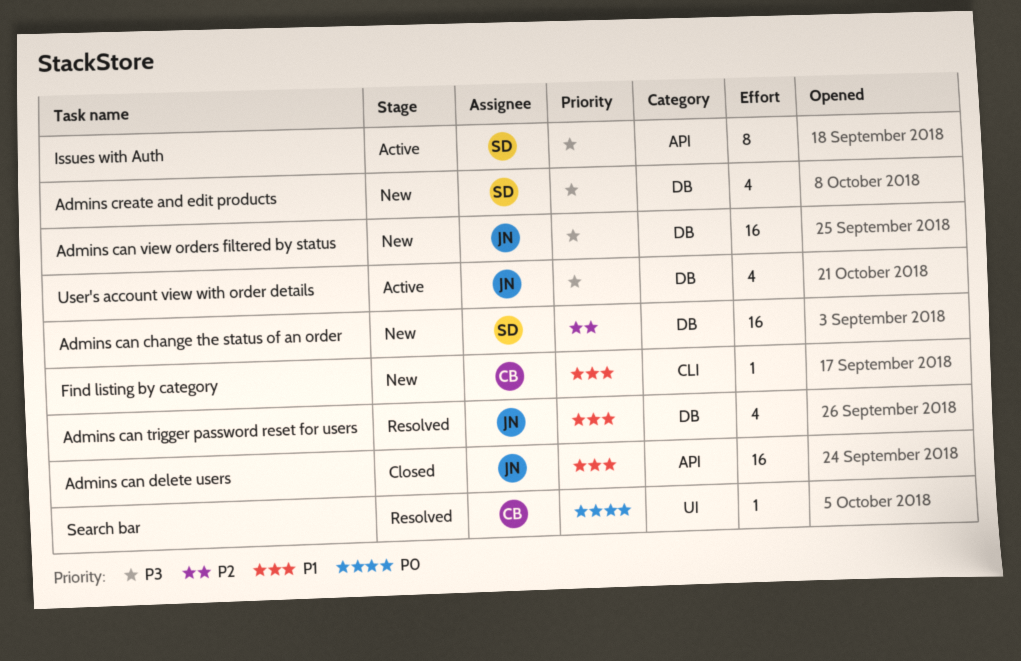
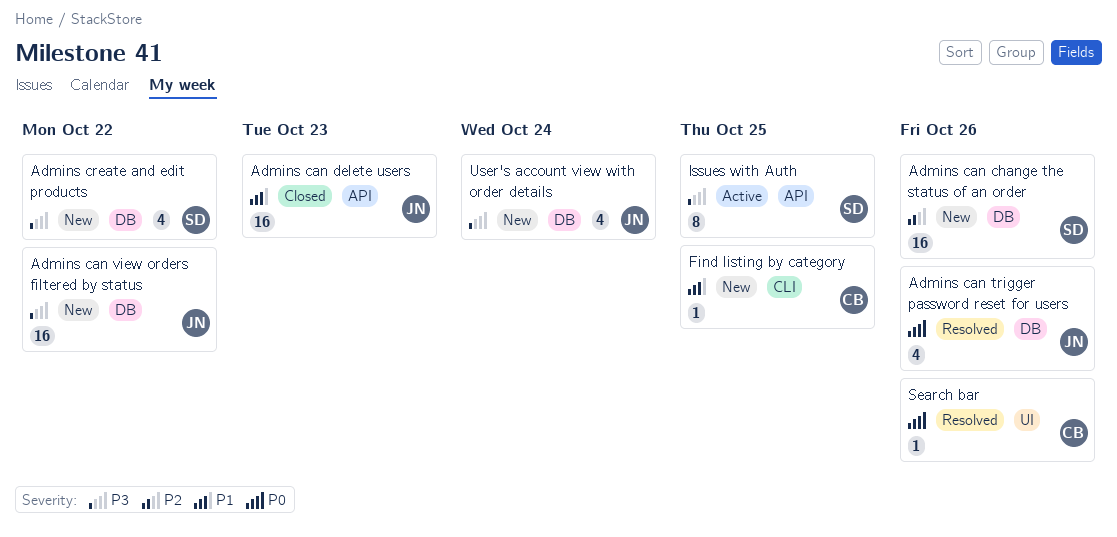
Admins can trigger password reset for users, priority: P1 -> P0
User's account view with order details, status: Active -> New

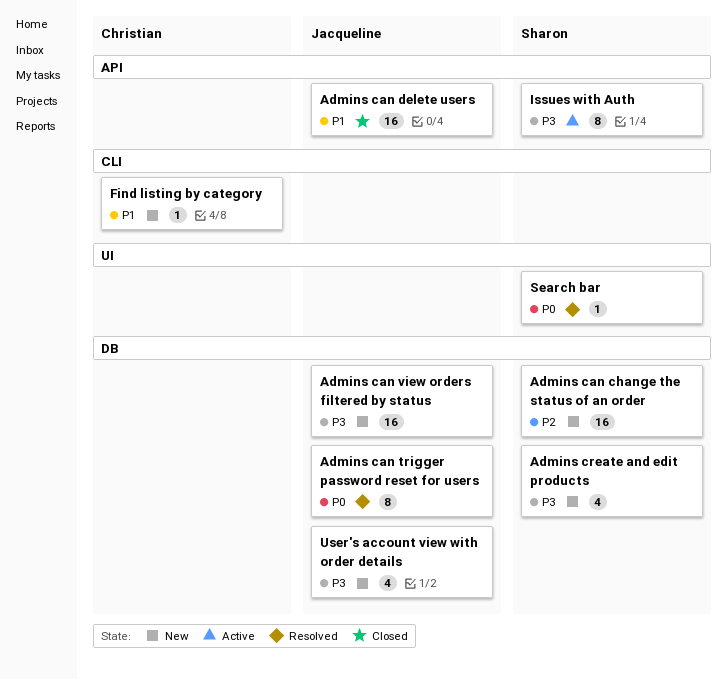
Admins can trigger password reset for users, estimate: 4 -> 8
Search bar, owner: Christian -> Sharon

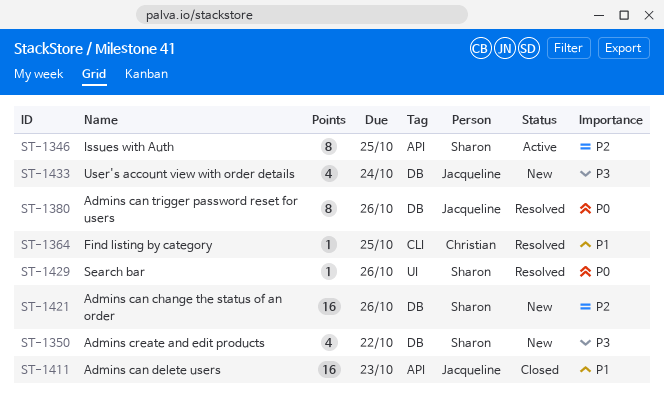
Admins can view orders filtered by status: present -> none
Find listing by category, status: New -> Resolved
Issues with Auth, priority: P3 -> P2

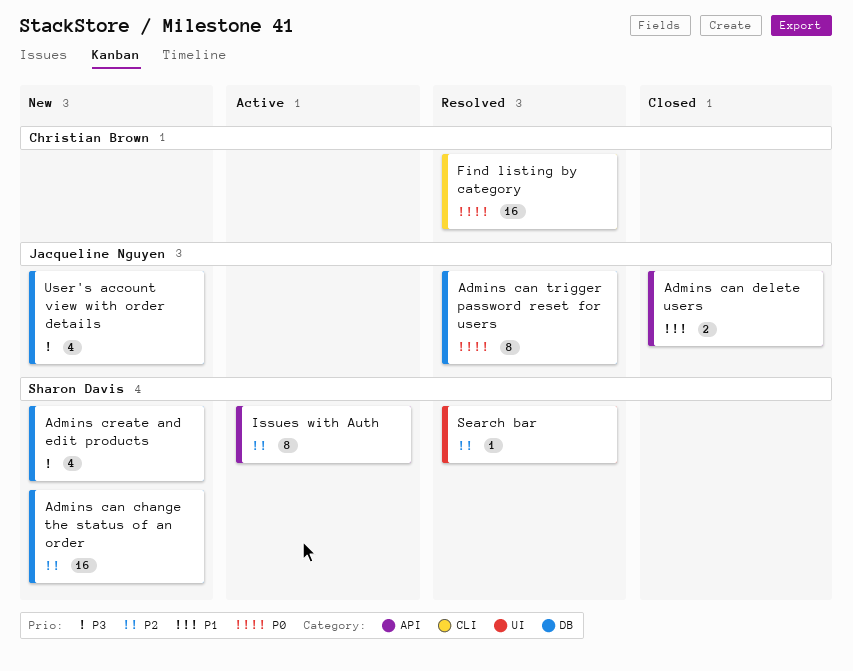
Admins can delete users, estimate: 16 -> 2
Find listing by category, priority: P1 -> P0
Find listing by category, estimate: 1 -> 16
Search bar, priority: P0 -> P2

